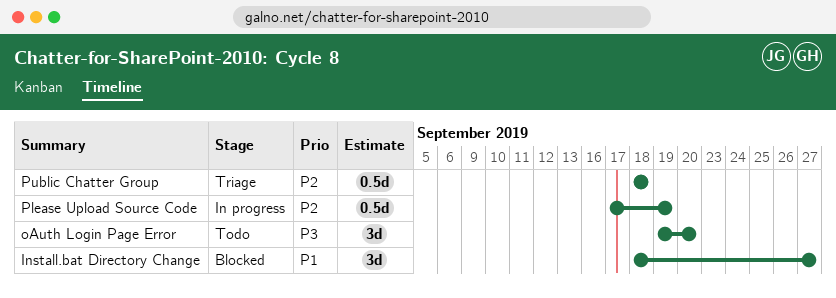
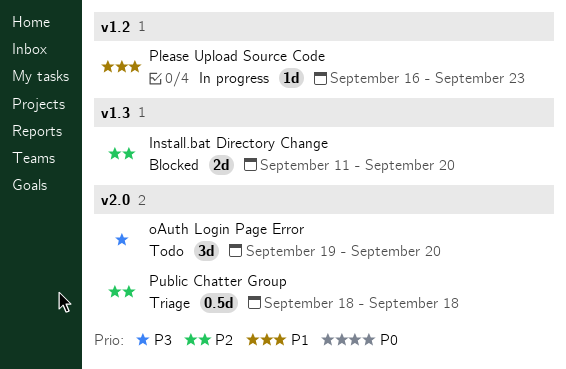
Install.bat Directory Change, priority: P1 -> P2
Install.bat Directory Change, estimate: 3d -> 2d
Install.bat Directory Change, start: Sep 18 -> Sep 11
Install.bat Directory Change, due: Sep 27 -> Sep 20
Please Upload Source Code, priority: P2 -> P1
Please Upload Source Code, estimate: 0.5d -> 1d
Please Upload Source Code, start: Sep 17 -> Sep 16
Please Upload Source Code, due: Sep 19 -> Sep 23

